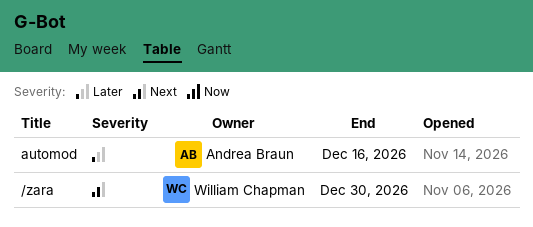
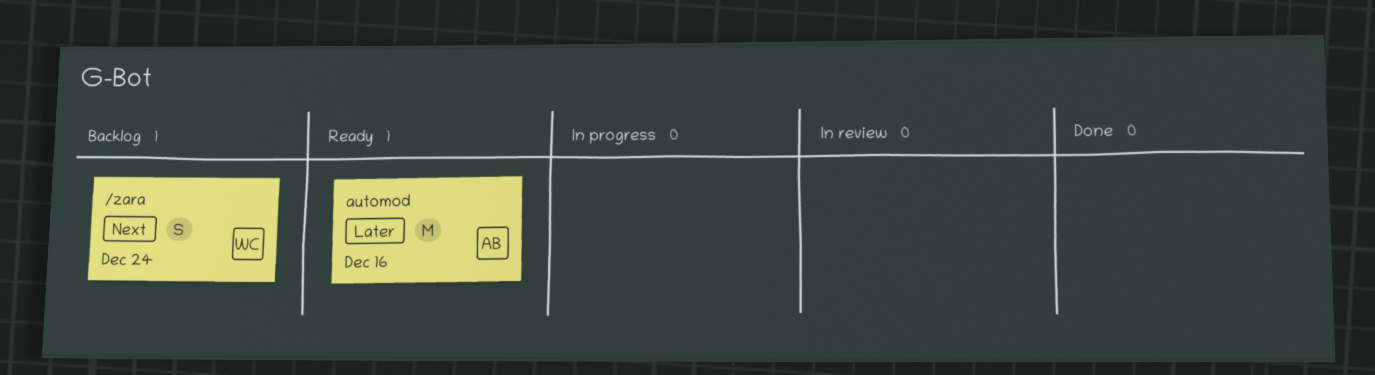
/zara, due: Dec 30 -> Dec 24

